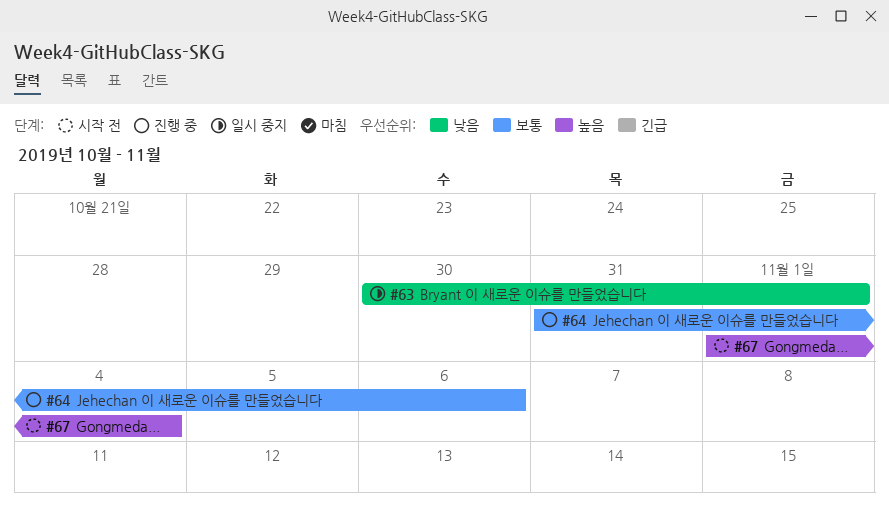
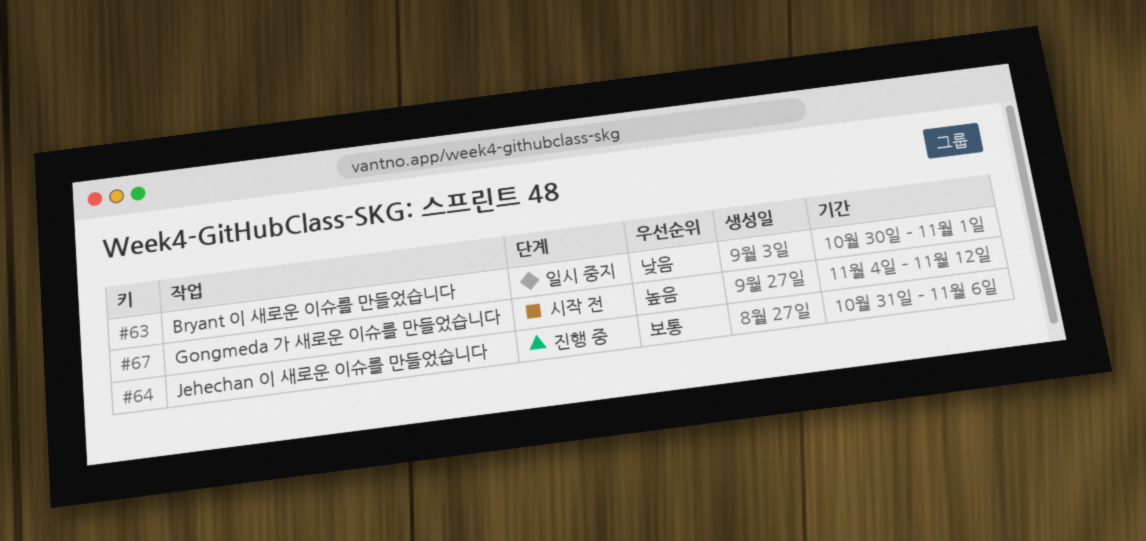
#67, start: Nov 1 -> Nov 4
#67, due: Nov 4 -> Nov 12

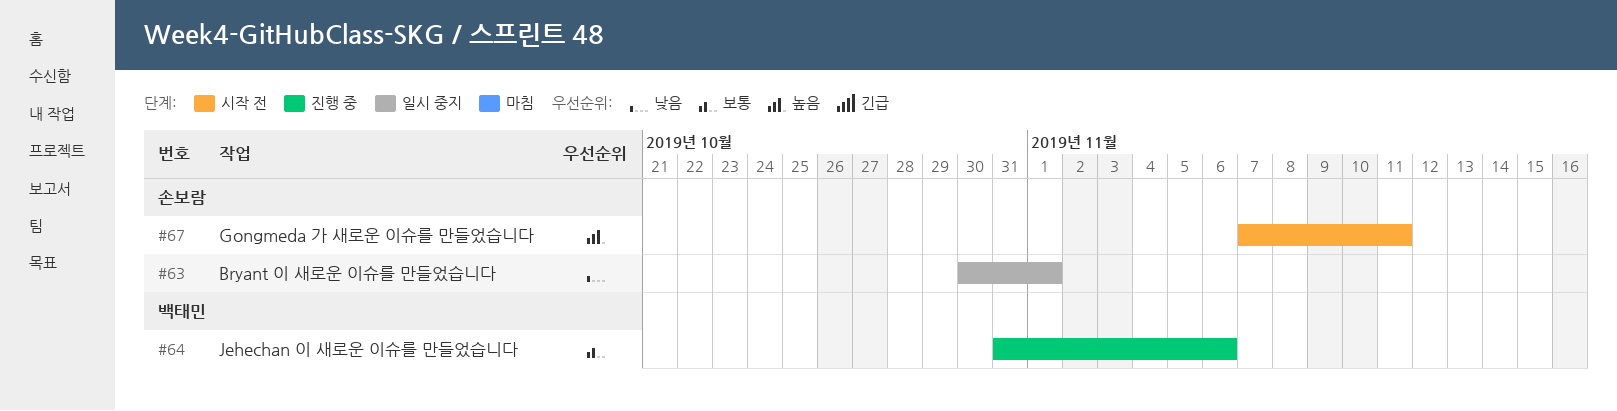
#67, start: Nov 4 -> Nov 7
#67, due: Nov 12 -> Nov 11

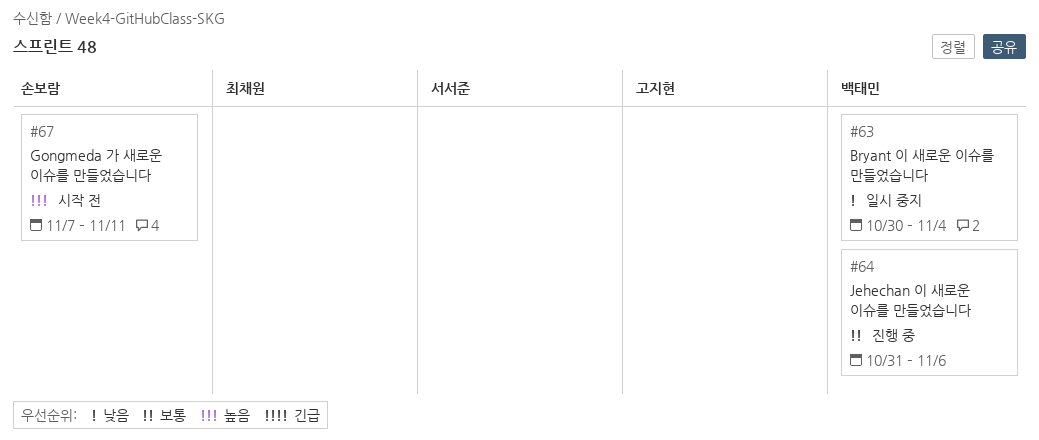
#63, owner: 손보람 -> 백태민
#63, due: Nov 1 -> Nov 4

